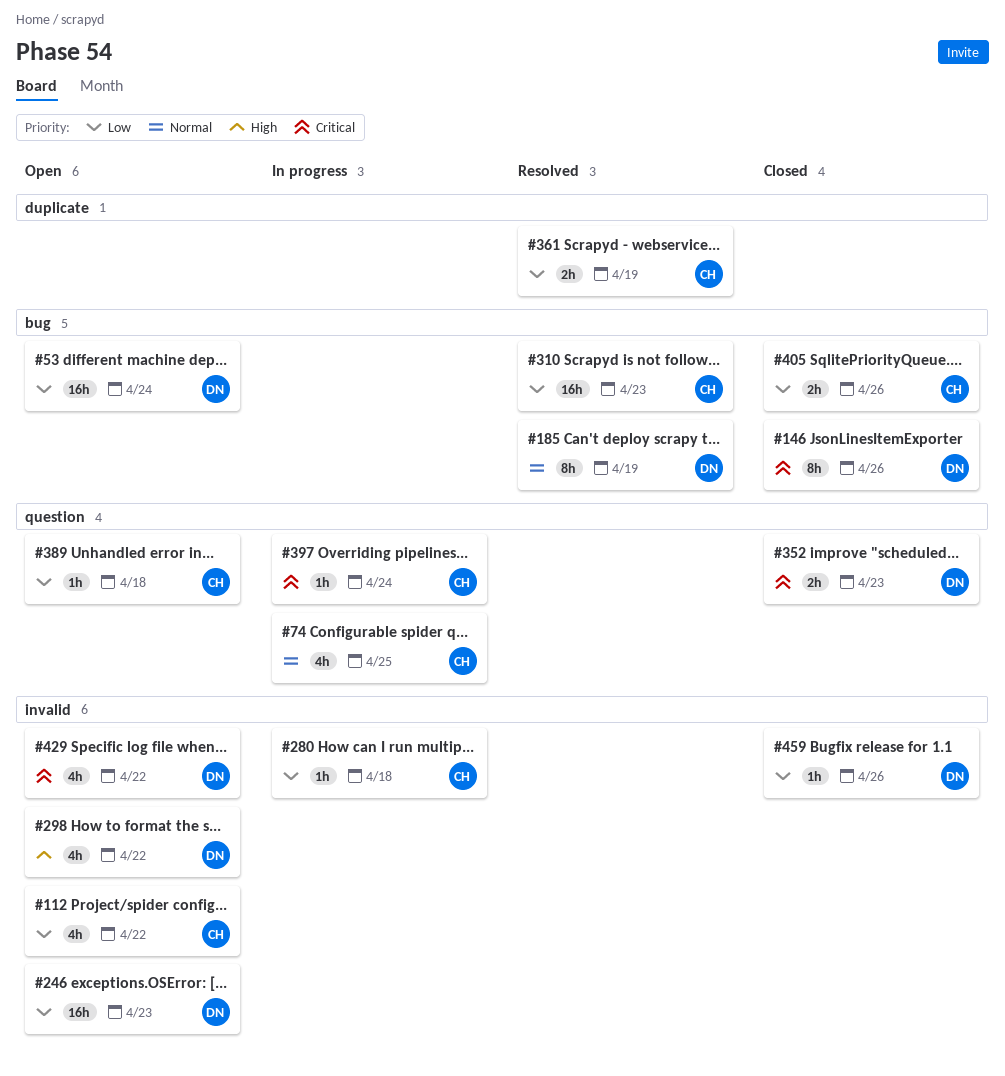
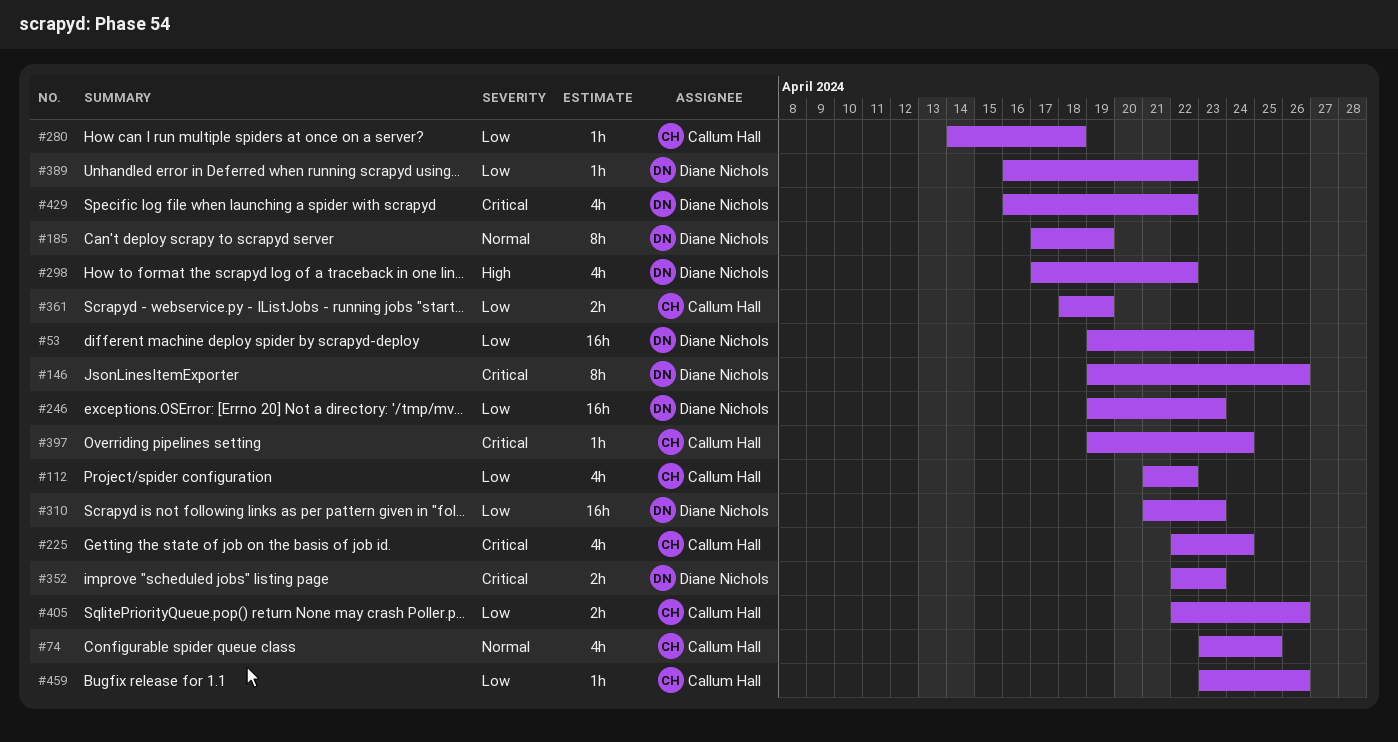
#225: none -> present
#310, owner: Callum Hall -> Diane Nichols
#389, owner: Callum Hall -> Diane Nichols
#389, due: Apr 18 -> Apr 22
#459, owner: Diane Nichols -> Callum Hall

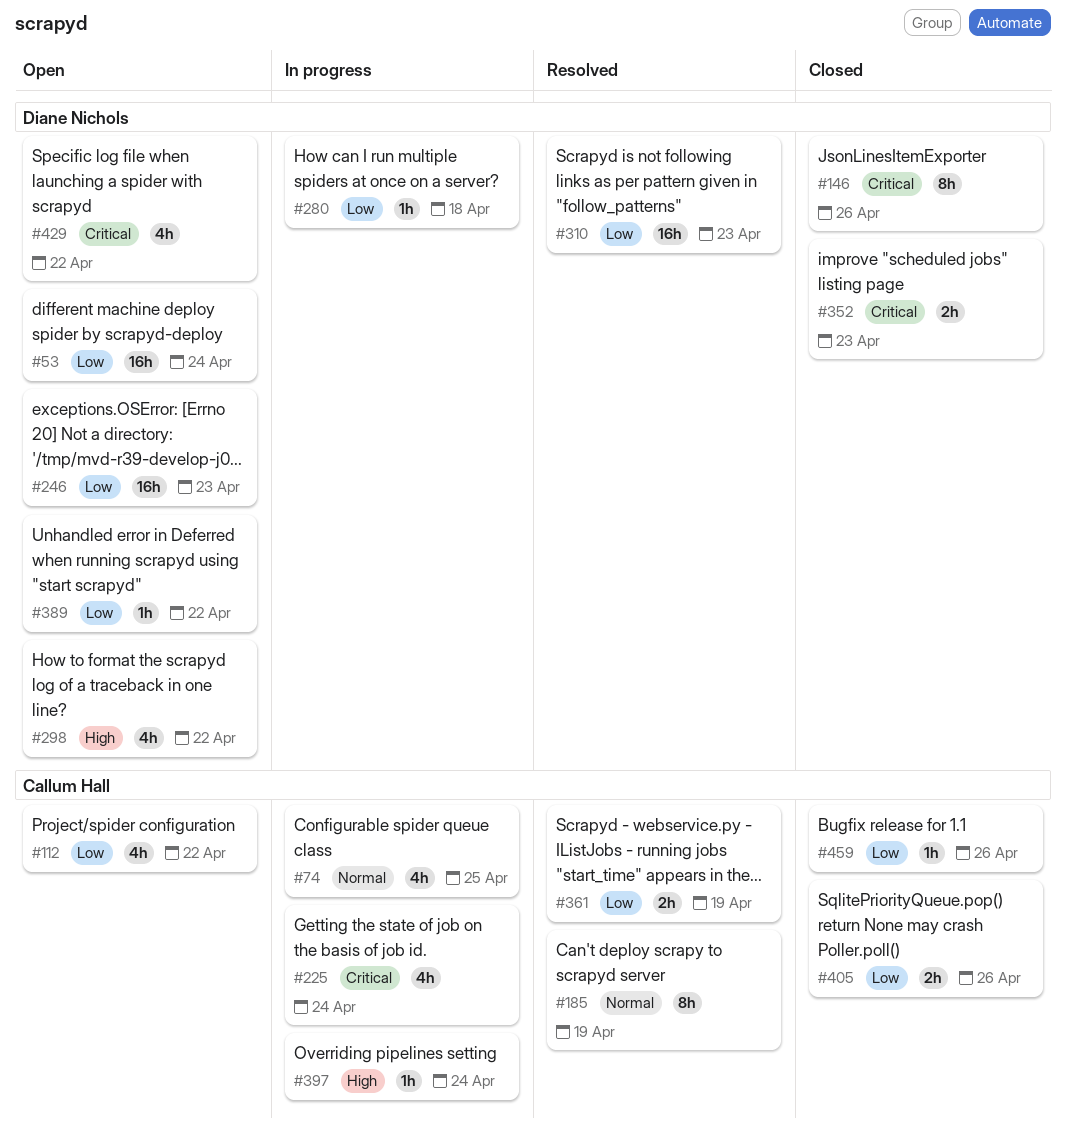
#185, owner: Diane Nichols -> Callum Hall
#280, owner: Callum Hall -> Diane Nichols
#397, priority: Critical -> High

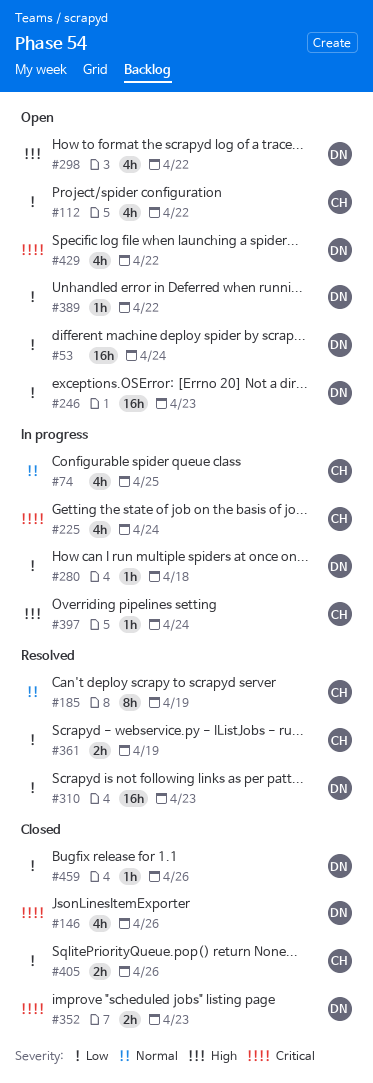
#146, estimate: 8h -> 4h
#459, owner: Callum Hall -> Diane Nichols

